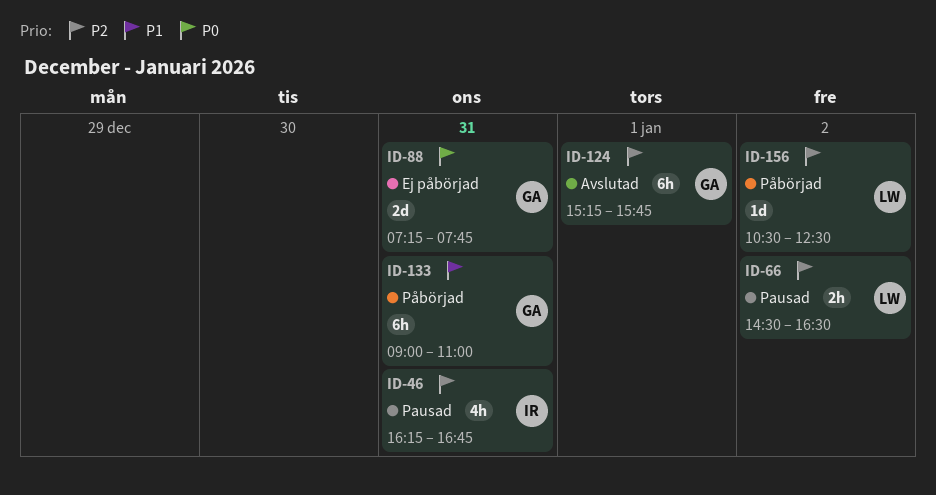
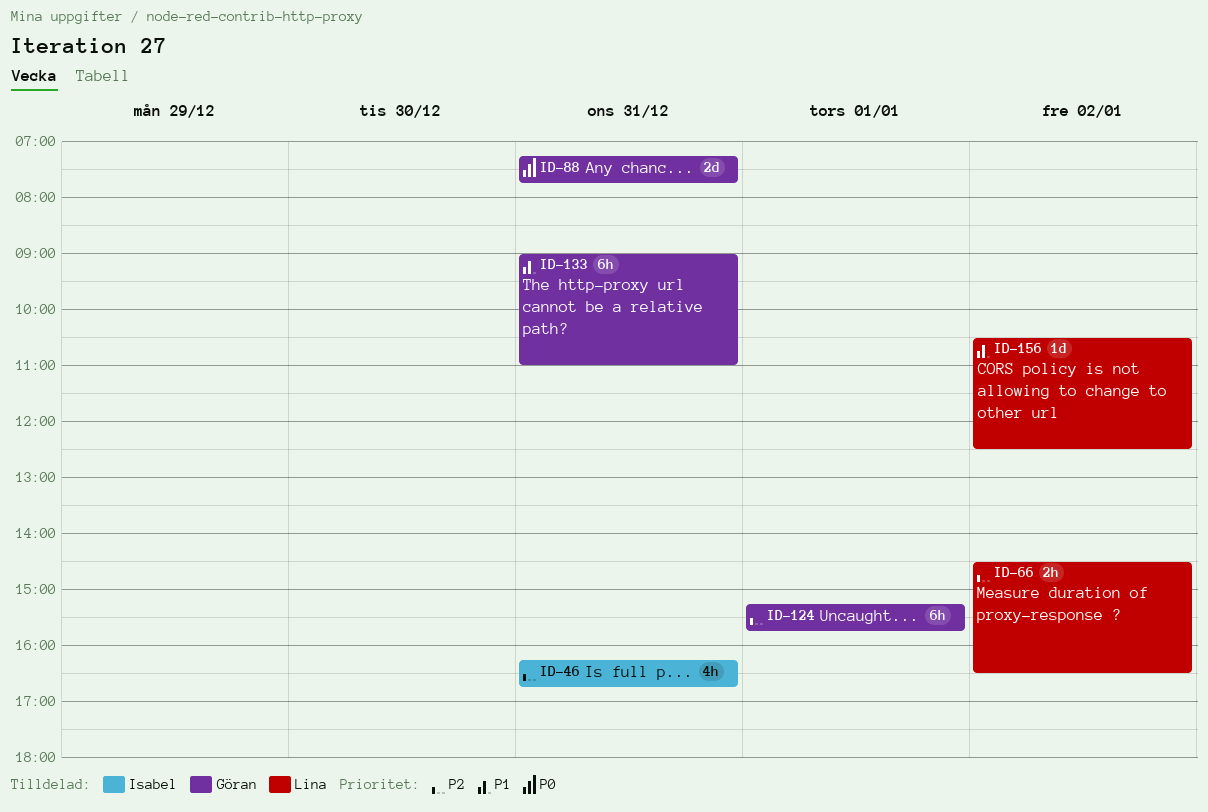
ID-156, priority: P2 -> P1

